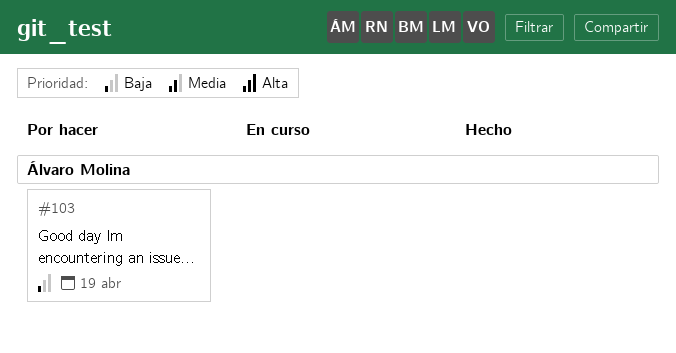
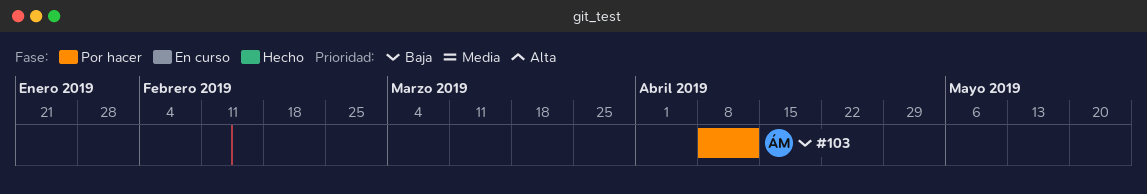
#103, due: Apr 19 -> Apr 12

